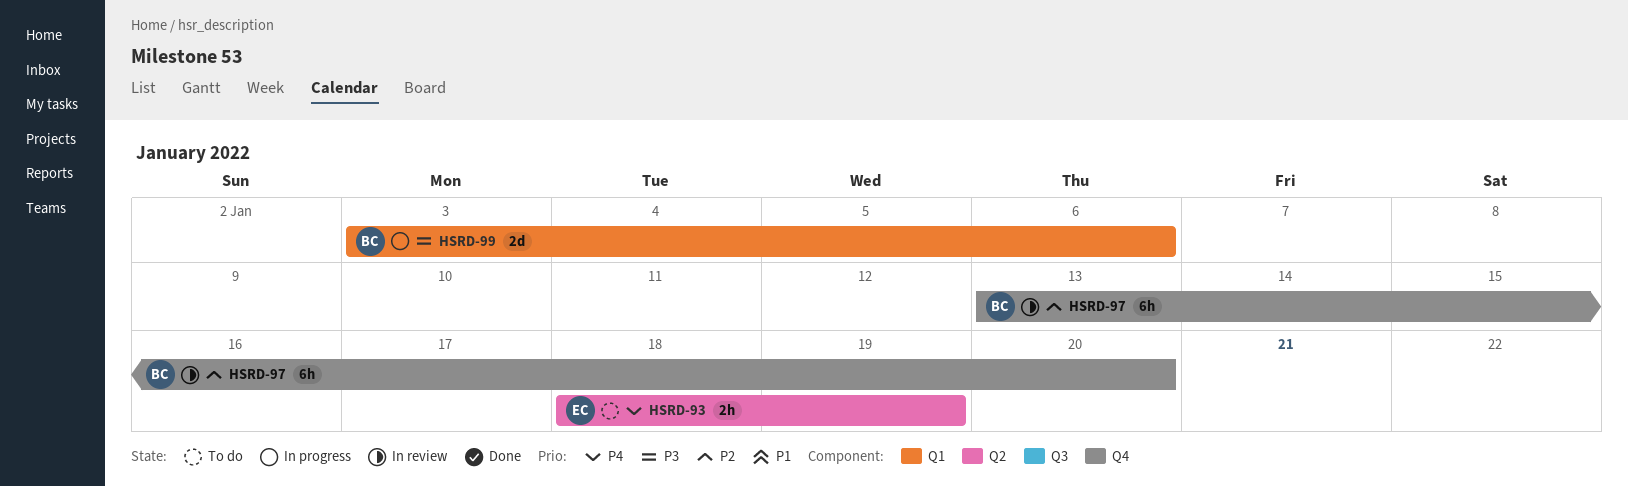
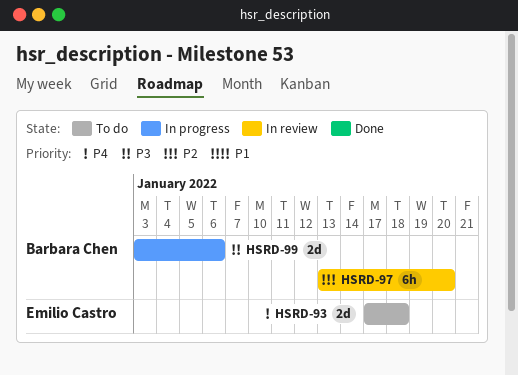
HSRD-93, estimate: 2h -> 2d
HSRD-93, start: Jan 18 -> Jan 17
HSRD-93, due: Jan 19 -> Jan 18

